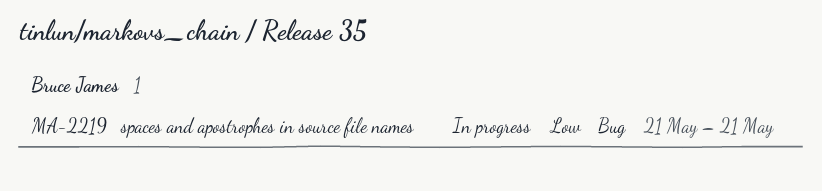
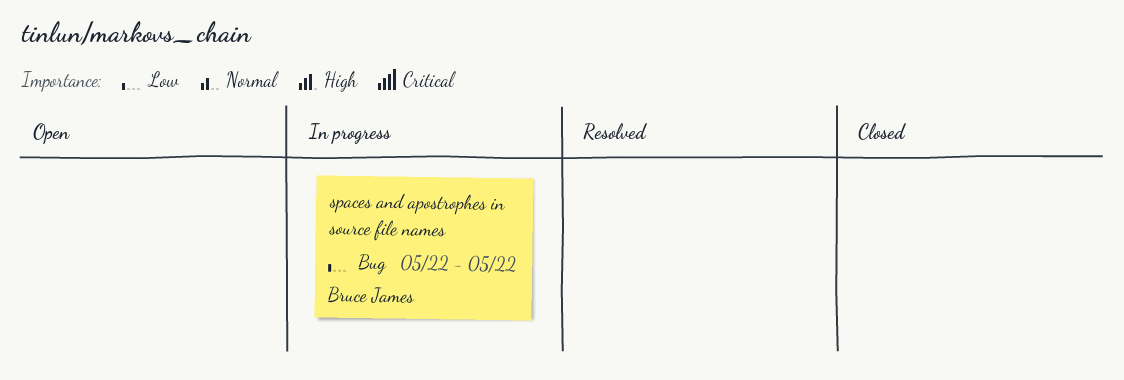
spaces and apostrophes in source file names, start: May 21 -> May 22
spaces and apostrophes in source file names, due: May 21 -> May 22

